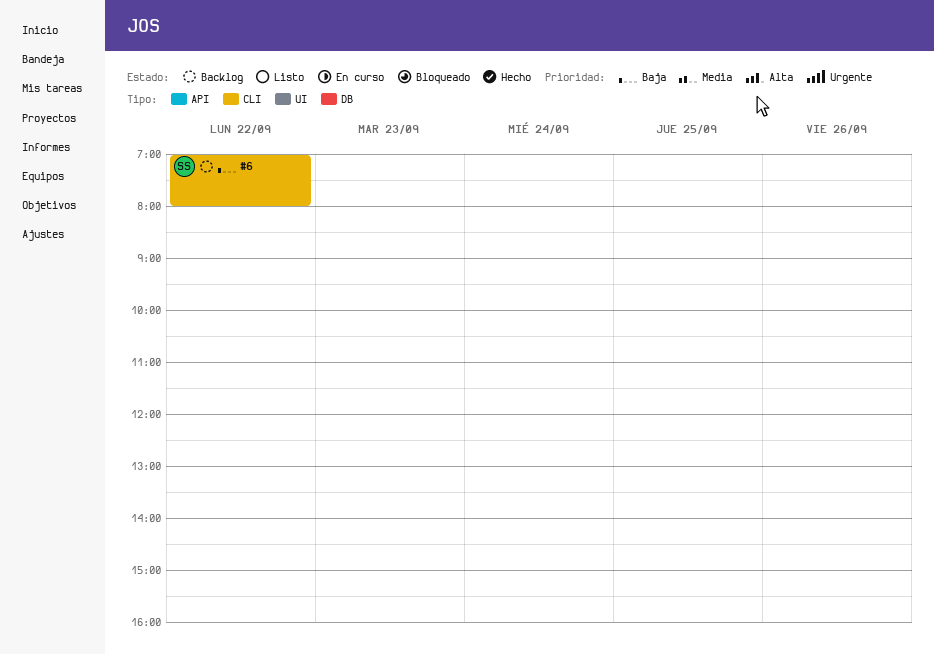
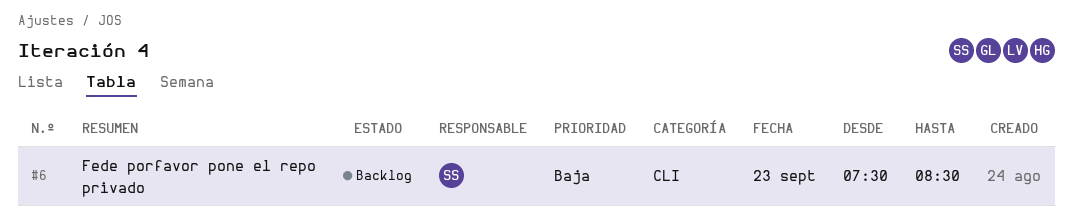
#6, day: Sep 22 -> Sep 23
#6, begins: 07:00 -> 07:30
#6, ends: 08:00 -> 08:30

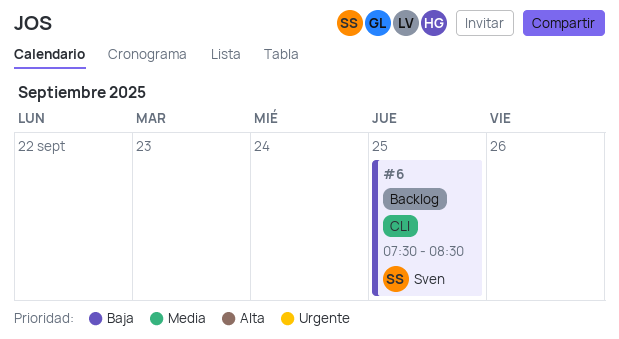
#6, day: Sep 23 -> Sep 25

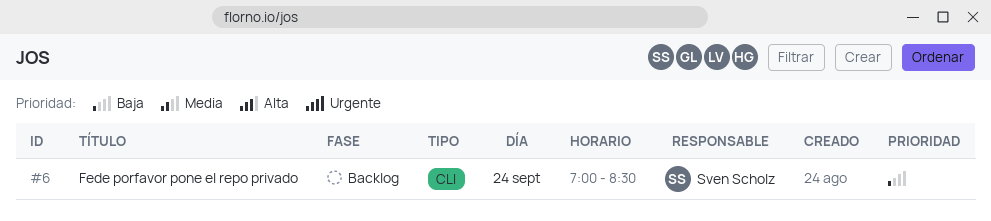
#6, day: Sep 25 -> Sep 24
#6, begins: 07:30 -> 07:00

